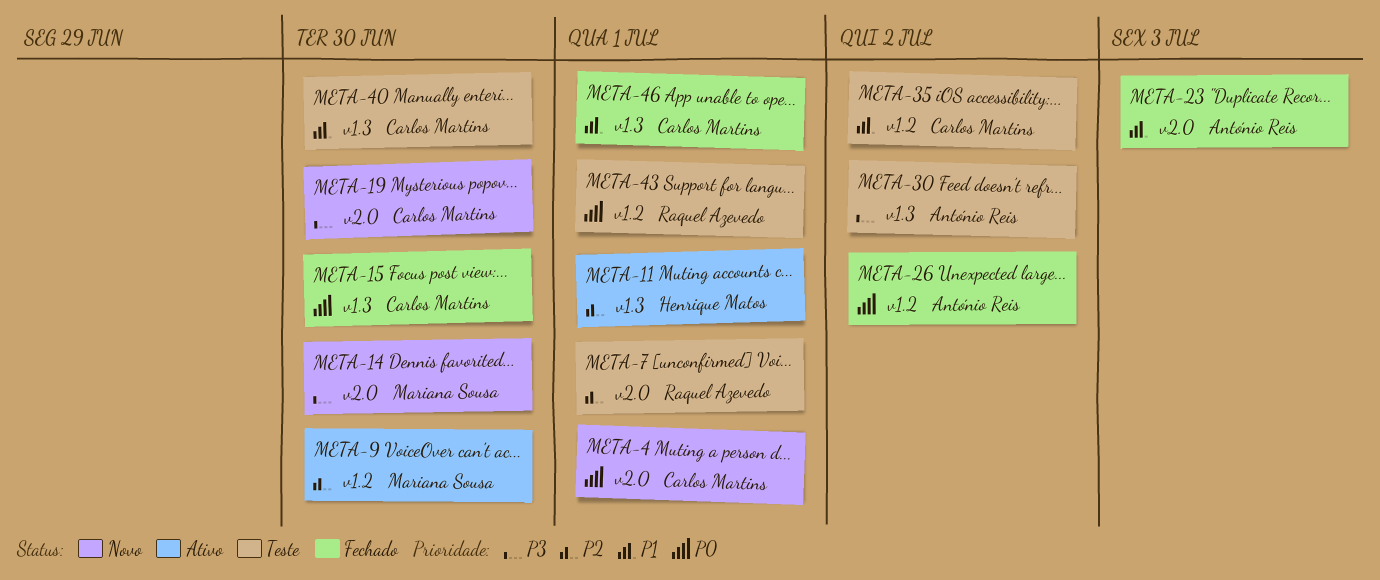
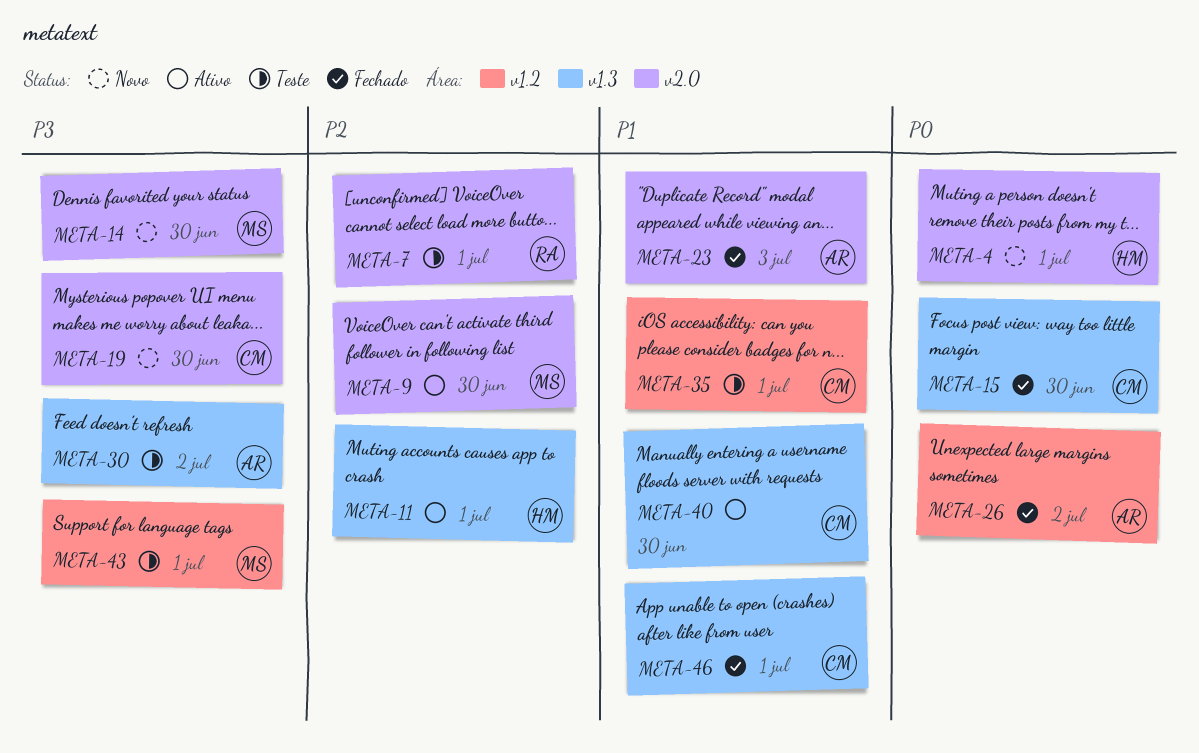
META-4, owner: Carlos Martins -> Henrique Matos
META-9, label: v1.2 -> v2.0
META-35, due: Jul 2 -> Jul 1
META-40, status: Teste -> Ativo
META-43, owner: Raquel Azevedo -> Mariana Sousa
META-43, priority: P0 -> P3

